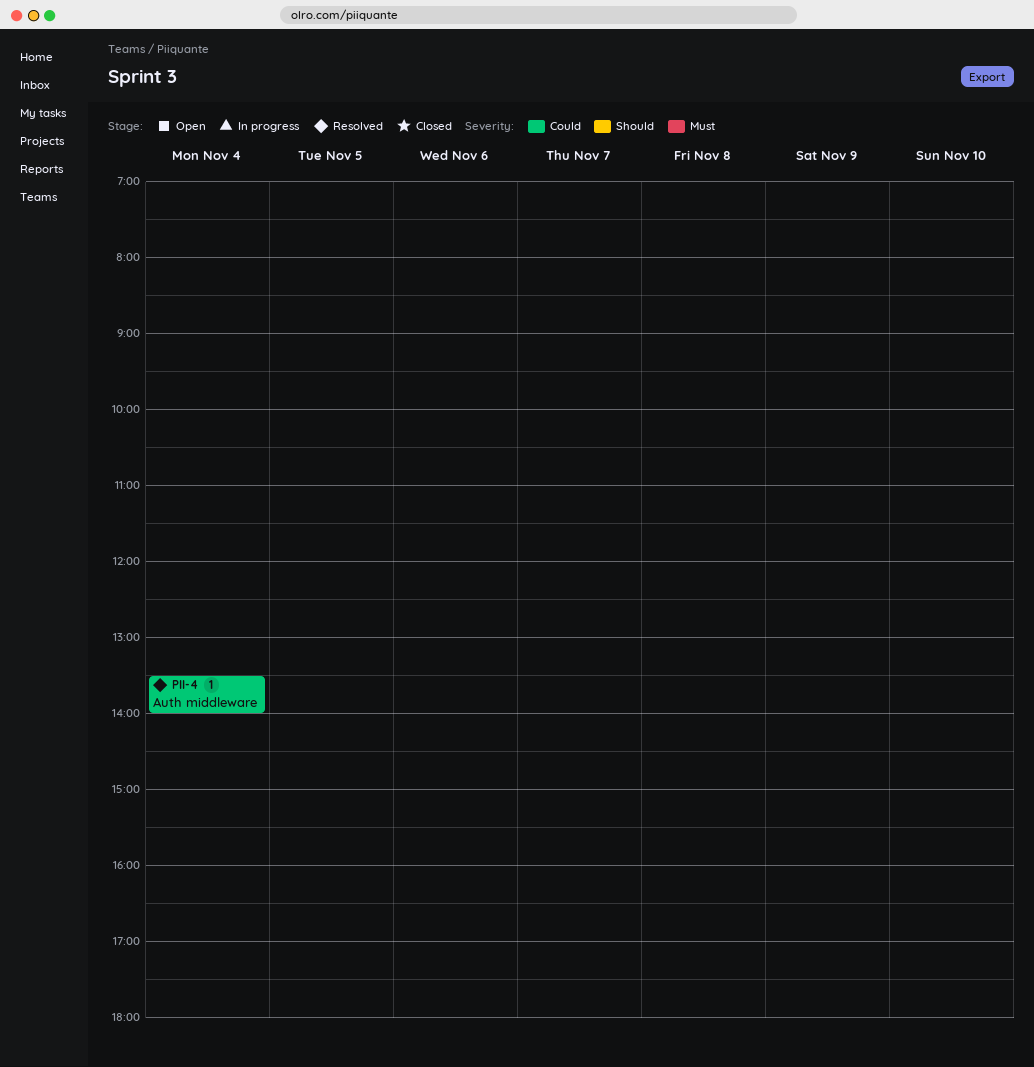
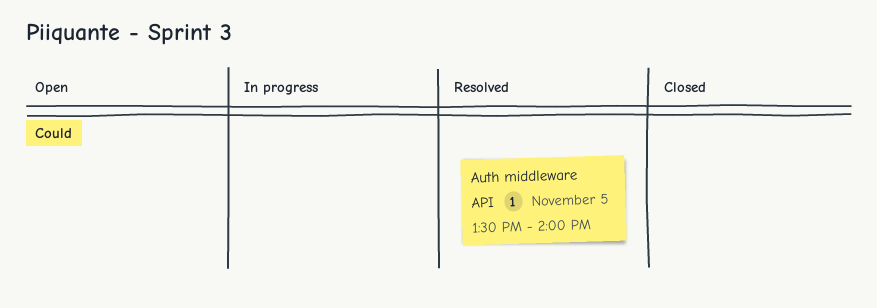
Auth middleware, day: Nov 4 -> Nov 5

